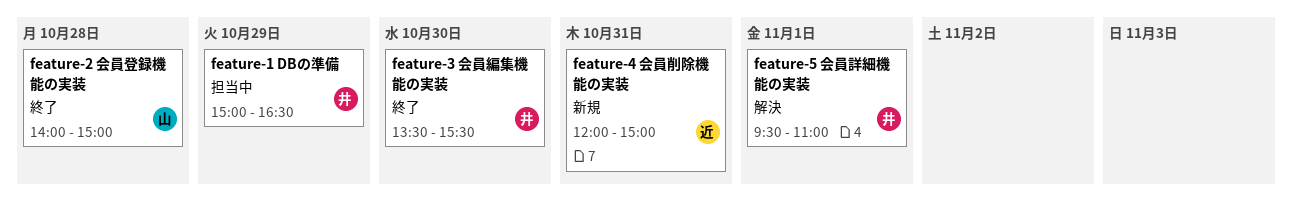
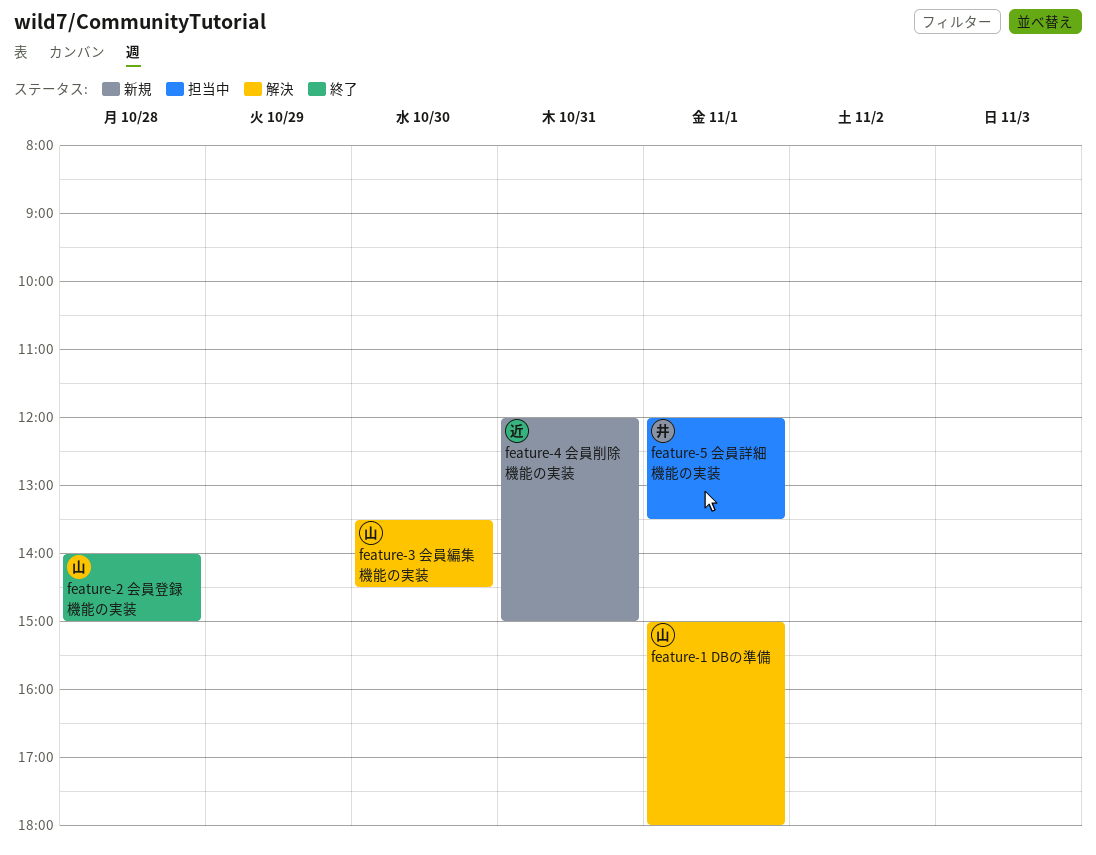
feature-1 DBの準備, status: 担当中 -> 解決
feature-1 DBの準備, owner: 井 -> 山
feature-1 DBの準備, day: Oct 29 -> Nov 1
feature-1 DBの準備, ends: 16:30 -> 18:00
feature-3 会員編集機能の実装, status: 終了 -> 解決
feature-3 会員編集機能の実装, owner: 井 -> 山
feature-3 会員編集機能の実装, ends: 15:30 -> 14:30
feature-5 会員詳細機能の実装, status: 解決 -> 担当中
feature-5 会員詳細機能の実装, begins: 09:30 -> 12:00
feature-5 会員詳細機能の実装, ends: 11:00 -> 13:30

